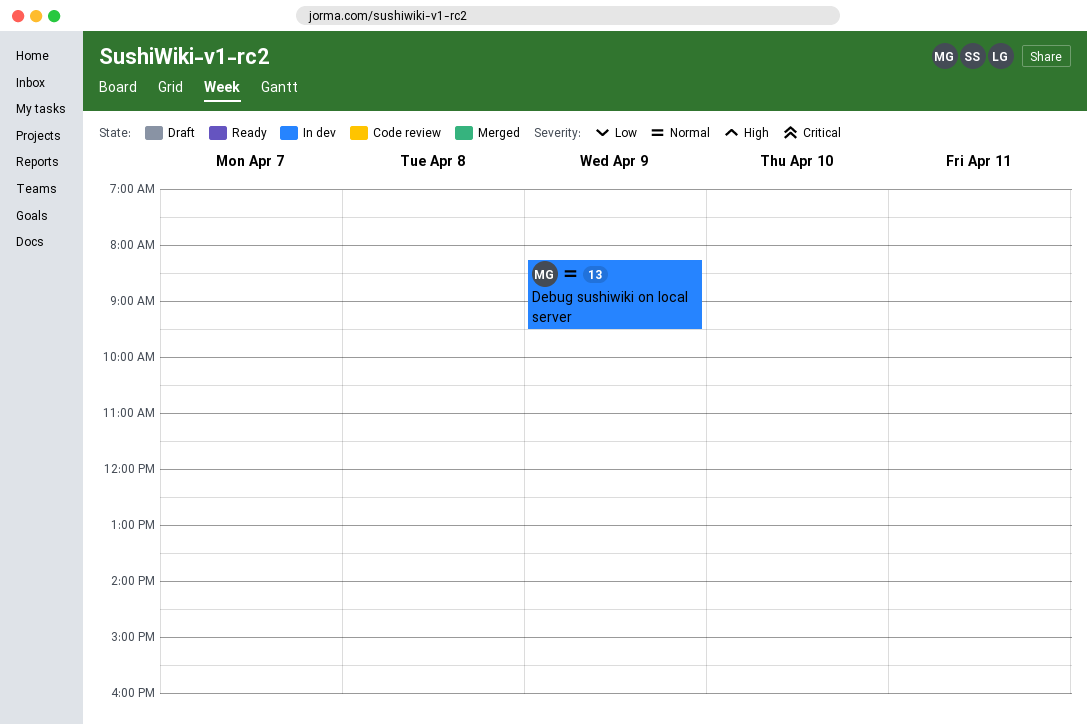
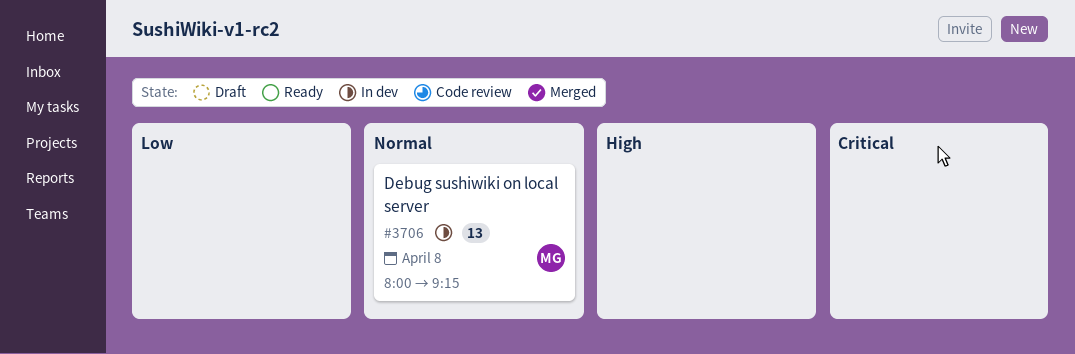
Debug sushiwiki on local server, day: Apr 9 -> Apr 8
Debug sushiwiki on local server, begins: 08:15 -> 08:00
Debug sushiwiki on local server, ends: 09:30 -> 09:15

